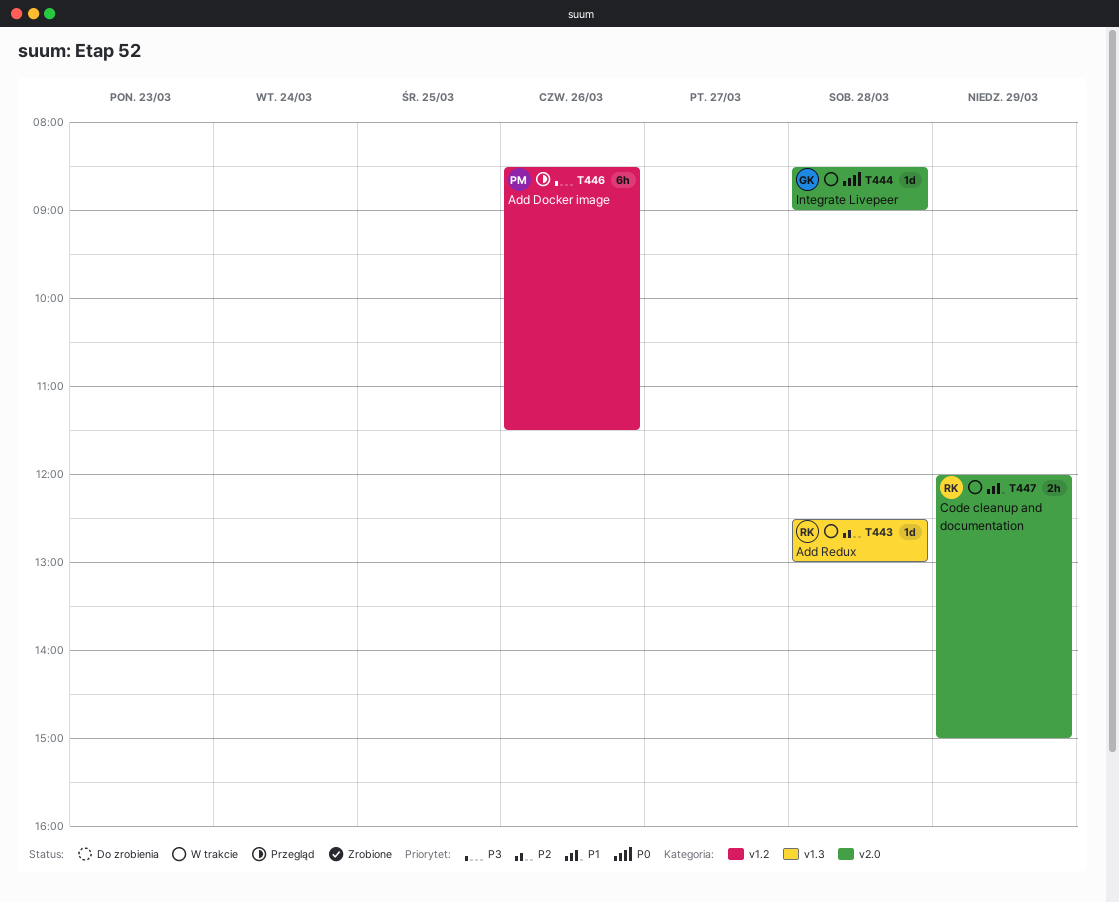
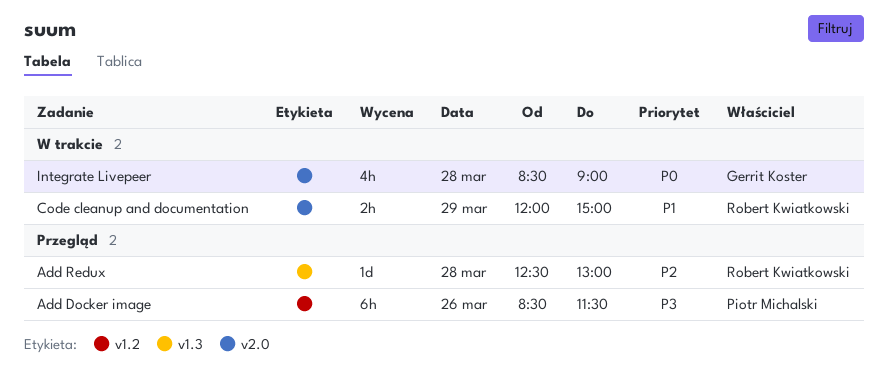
Add Redux, status: W trakcie -> Przegląd
Integrate Livepeer, estimate: 1d -> 4h

